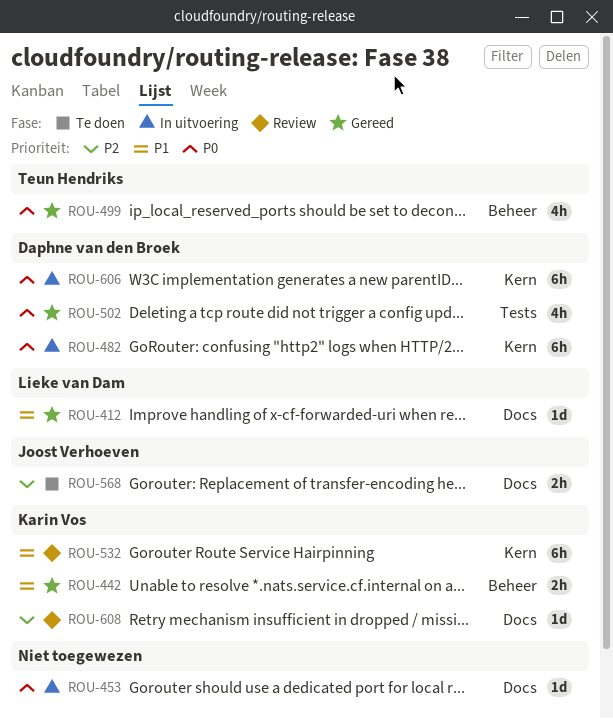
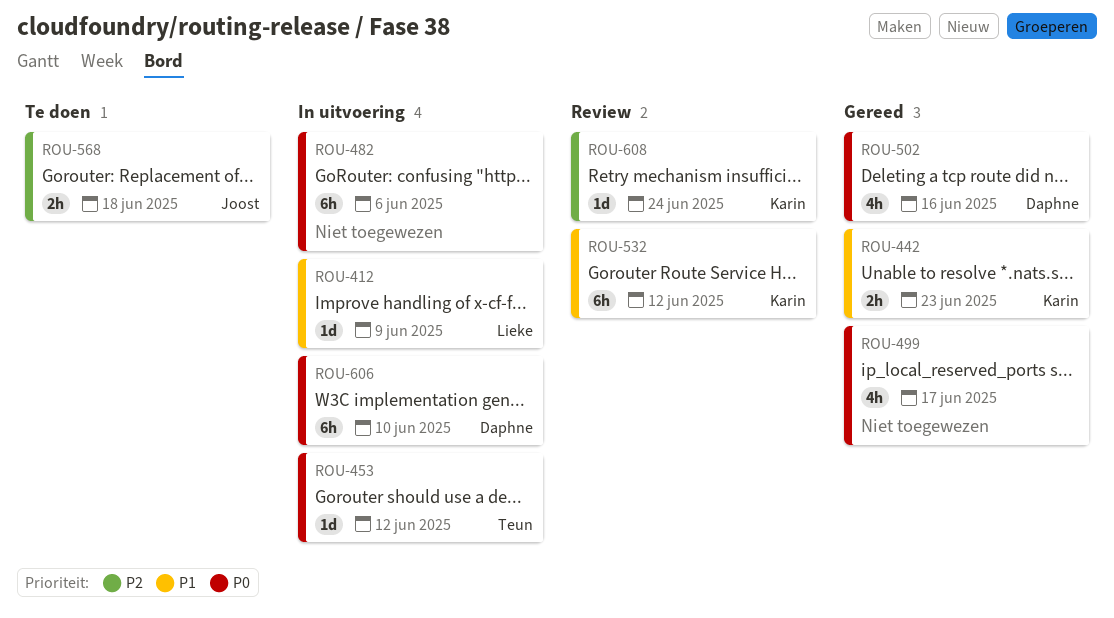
ROU-412, status: Gereed -> In uitvoering
ROU-453, owner: none -> Teun Hendriks
ROU-482, owner: Daphne van den Broek -> none
ROU-499, owner: Teun Hendriks -> none

